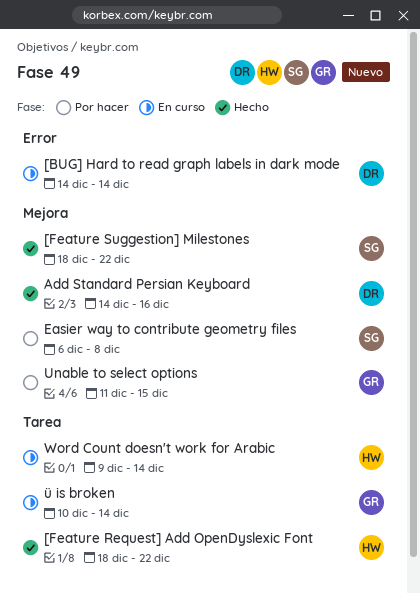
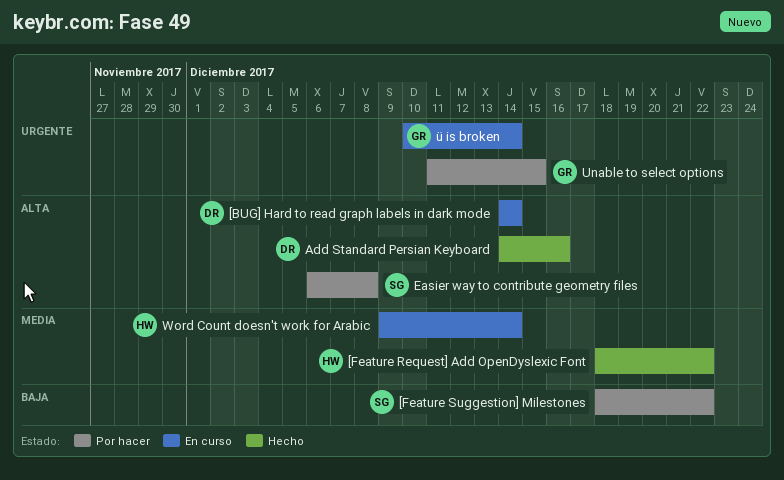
[Feature Suggestion] Milestones, status: Hecho -> Por hacer

